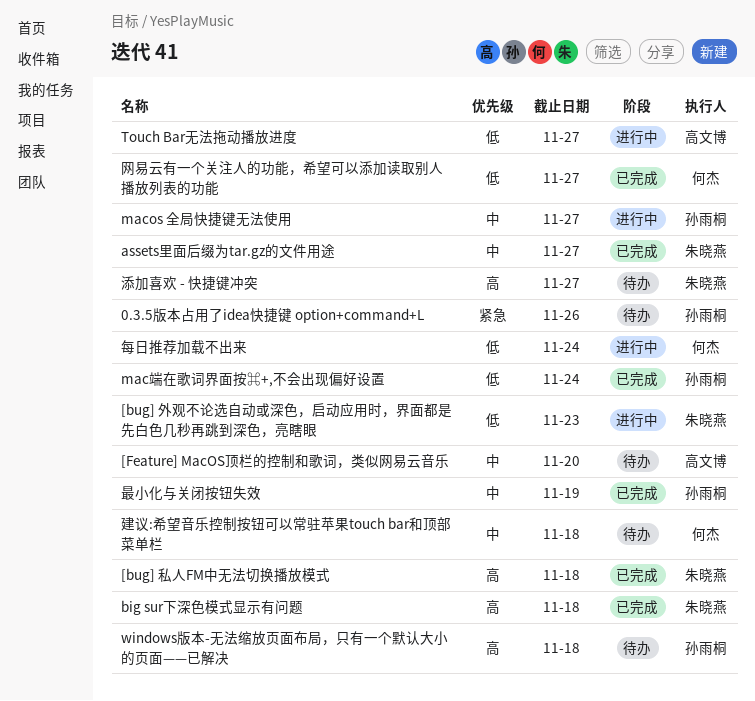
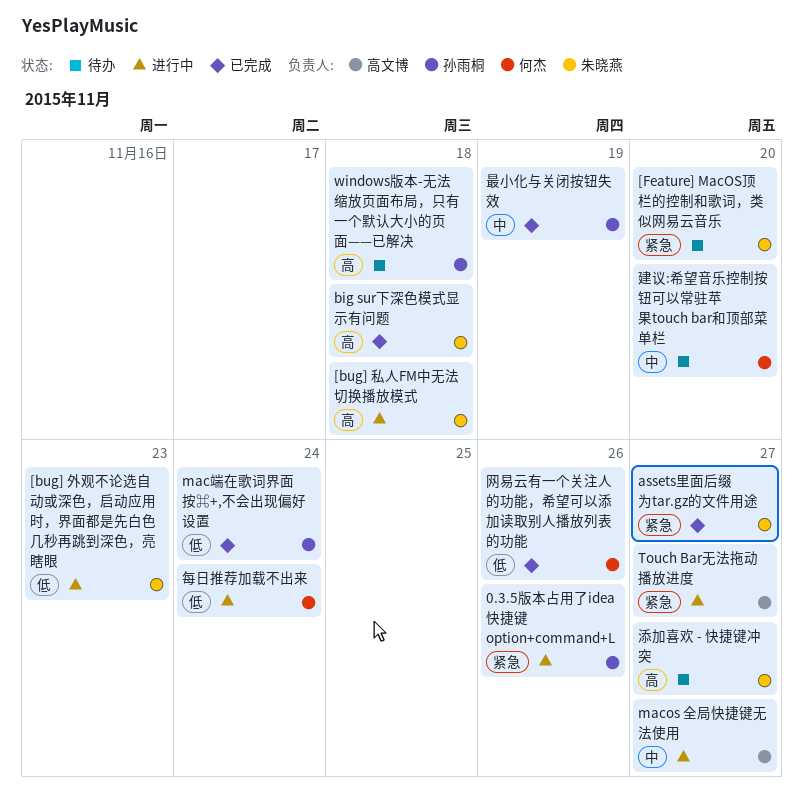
0.3.5版本占用了idea快捷键 option+command+L, status: 待办 -> 进行中
[bug] 私人FM中无法切换播放模式, status: 已完成 -> 进行中
[Feature] MacOS顶栏的控制和歌词，类似网易云音乐, owner: 高文博 -> 朱晓燕
[Feature] MacOS顶栏的控制和歌词，类似网易云音乐, priority: 中 -> 紧急
assets里面后缀为tar.gz的文件用途, priority: 中 -> 紧急
macos 全局快捷键无法使用, owner: 孙雨桐 -> 高文博
Touch Bar无法拖动播放进度, priority: 低 -> 紧急
建议:希望音乐控制按钮可以常驻苹果touch bar和顶部菜单栏, due: Nov 18 -> Nov 20
网易云有一个关注人的功能，希望可以添加读取别人播放列表的功能, due: Nov 27 -> Nov 26

